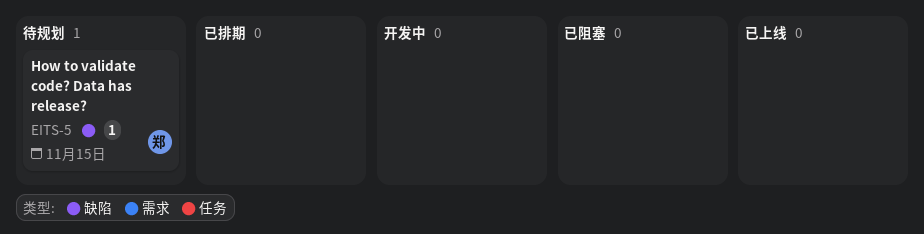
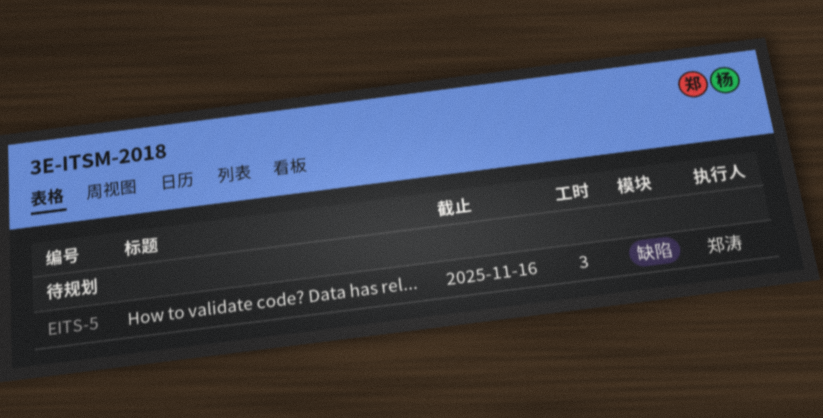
EITS-5, estimate: 1 -> 3
EITS-5, due: Nov 15 -> Nov 16

